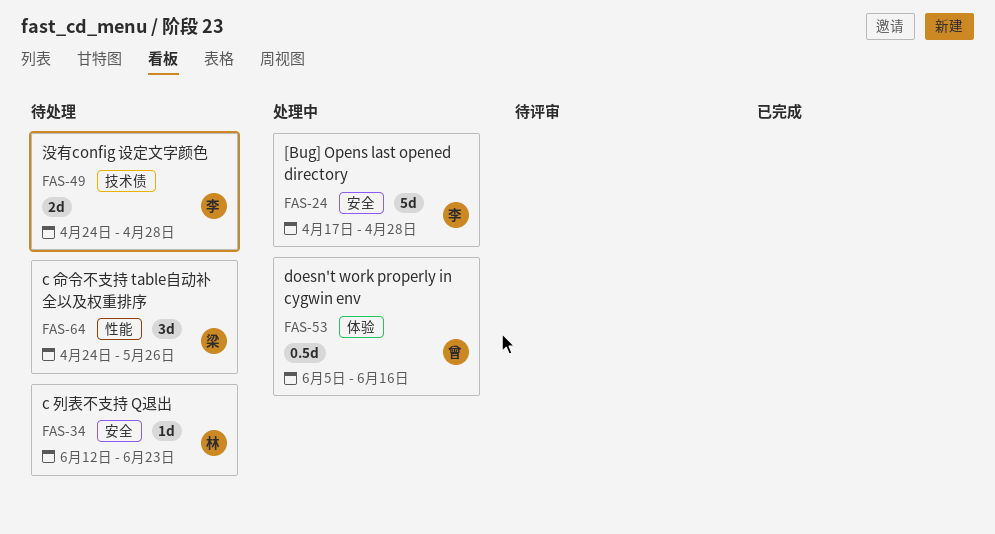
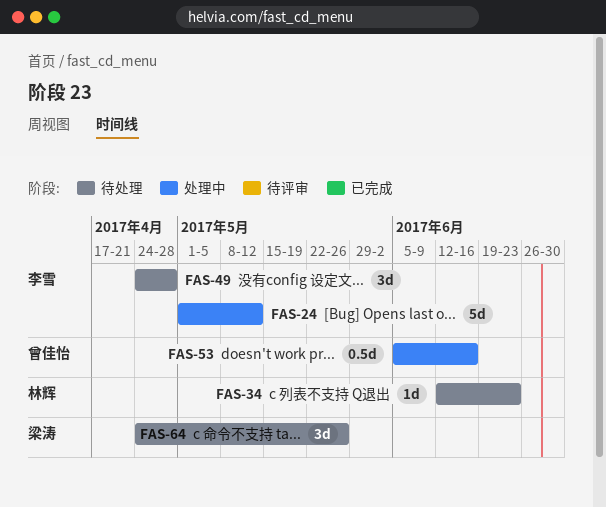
FAS-24, start: Apr 17 -> May 1
FAS-24, due: Apr 28 -> May 12
FAS-49, estimate: 2d -> 3d

